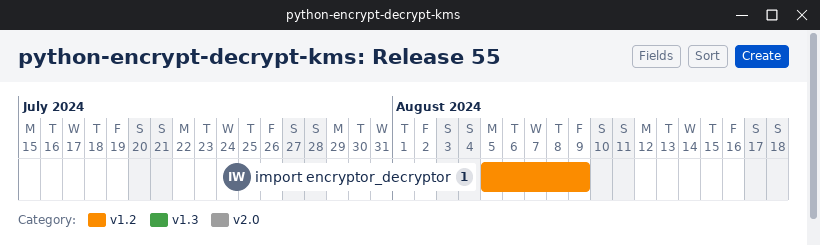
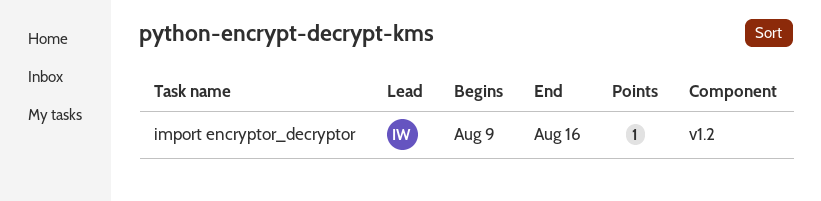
import encryptor_decryptor, start: Aug 5 -> Aug 9
import encryptor_decryptor, due: Aug 9 -> Aug 16

